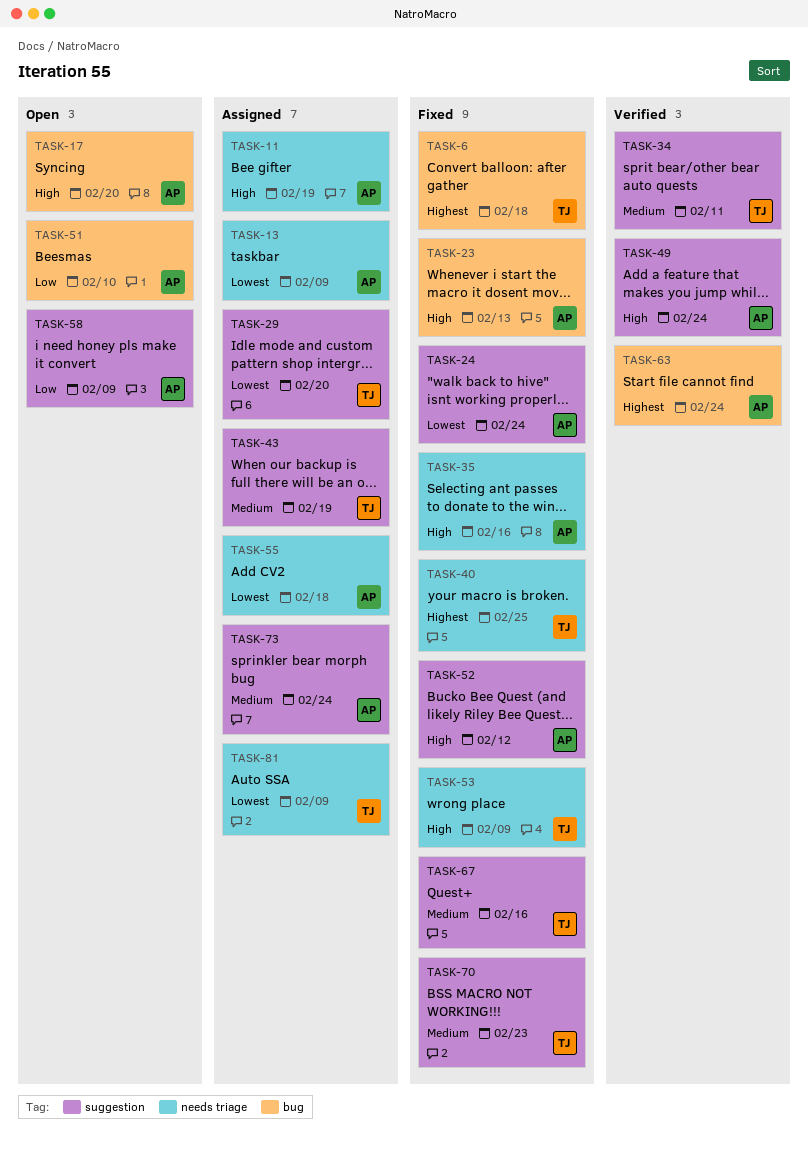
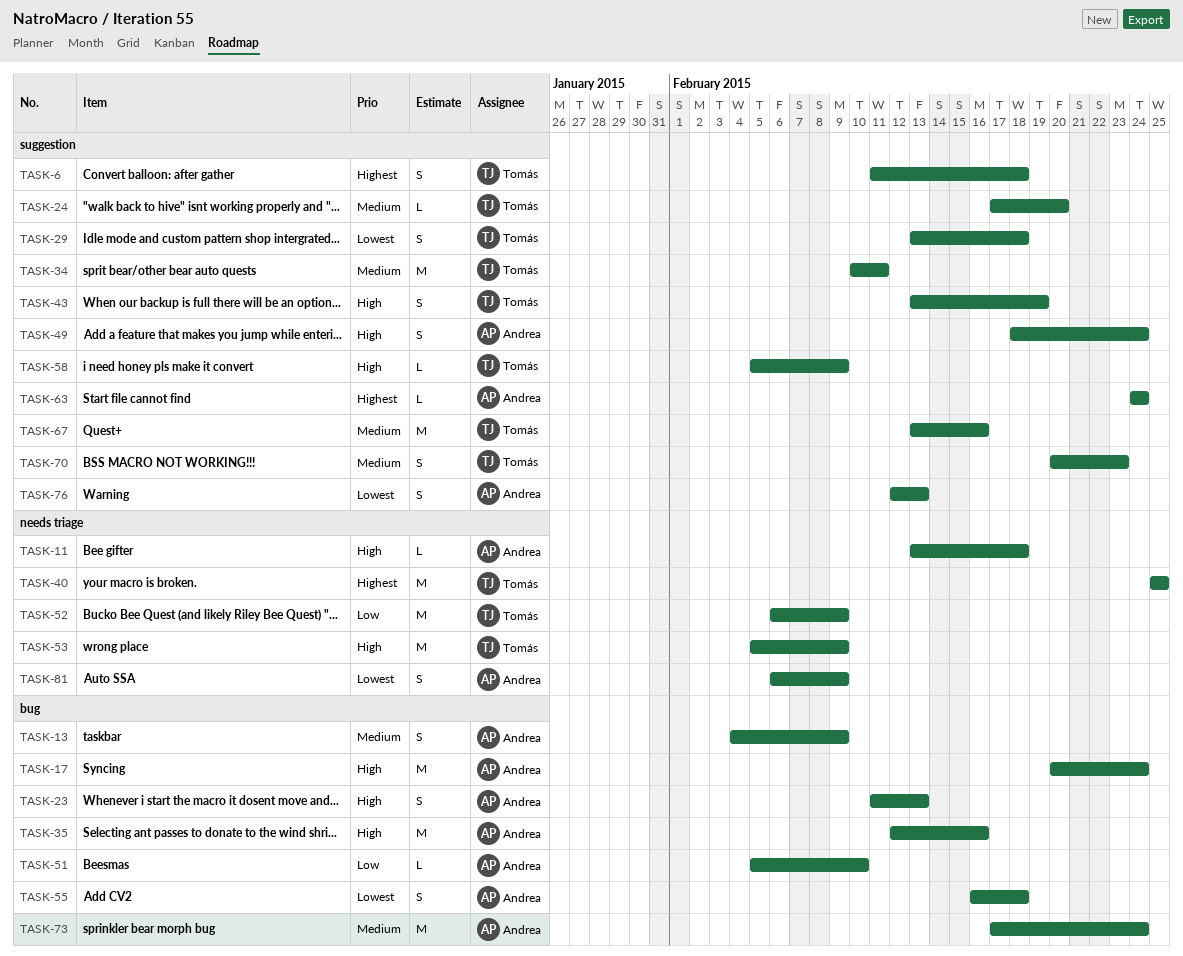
TASK-6, label: bug -> suggestion
TASK-11, due: Feb 19 -> Feb 18
TASK-13, priority: Lowest -> Medium
TASK-13, label: needs triage -> bug
TASK-17, due: Feb 20 -> Feb 24
TASK-24, owner: Andrea -> Tomás
TASK-24, priority: Lowest -> Medium
TASK-24, due: Feb 24 -> Feb 20
TASK-29, due: Feb 20 -> Feb 18
TASK-35, label: needs triage -> bug
TASK-43, priority: Medium -> High
TASK-52, owner: Andrea -> Tomás
TASK-52, priority: High -> Low
TASK-52, label: suggestion -> needs triage
TASK-52, due: Feb 12 -> Feb 9
TASK-55, label: needs triage -> bug
TASK-58, owner: Andrea -> Tomás
TASK-58, priority: Low -> High
TASK-63, label: bug -> suggestion
TASK-73, label: suggestion -> bug
TASK-76: none -> present
TASK-81, owner: Tomás -> Andrea

